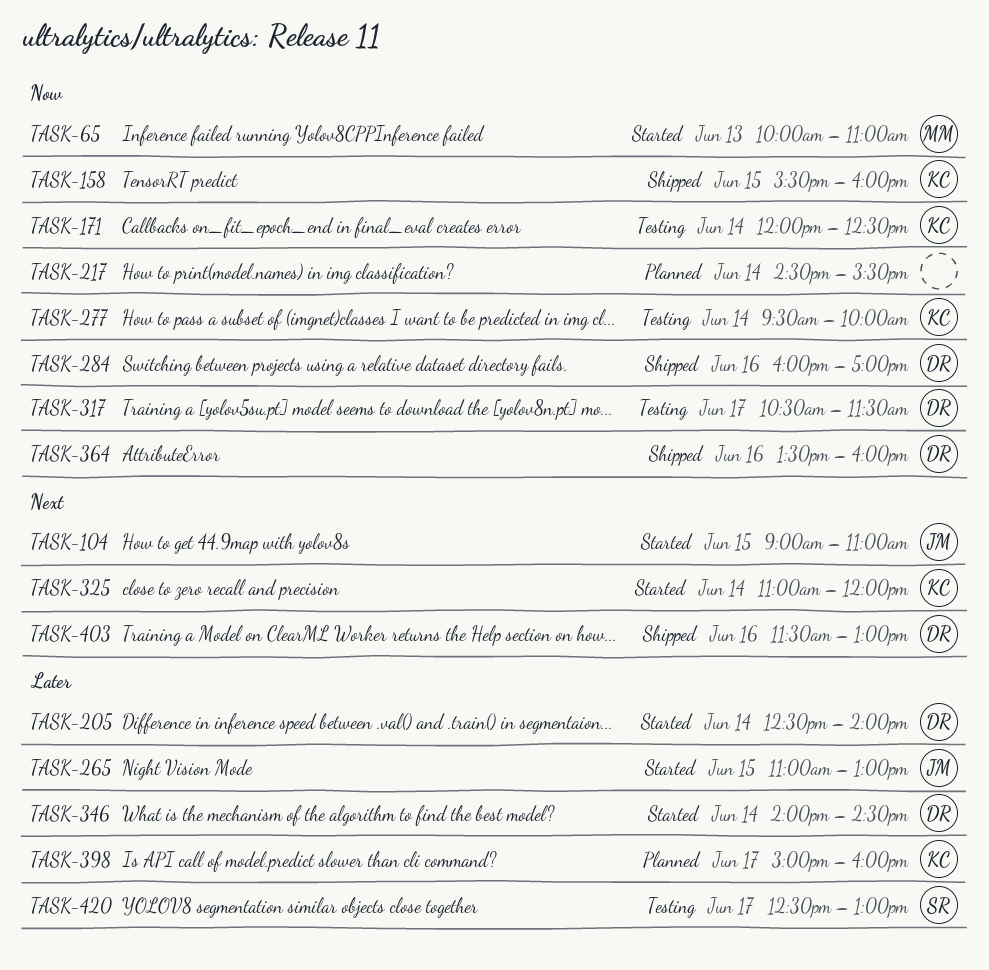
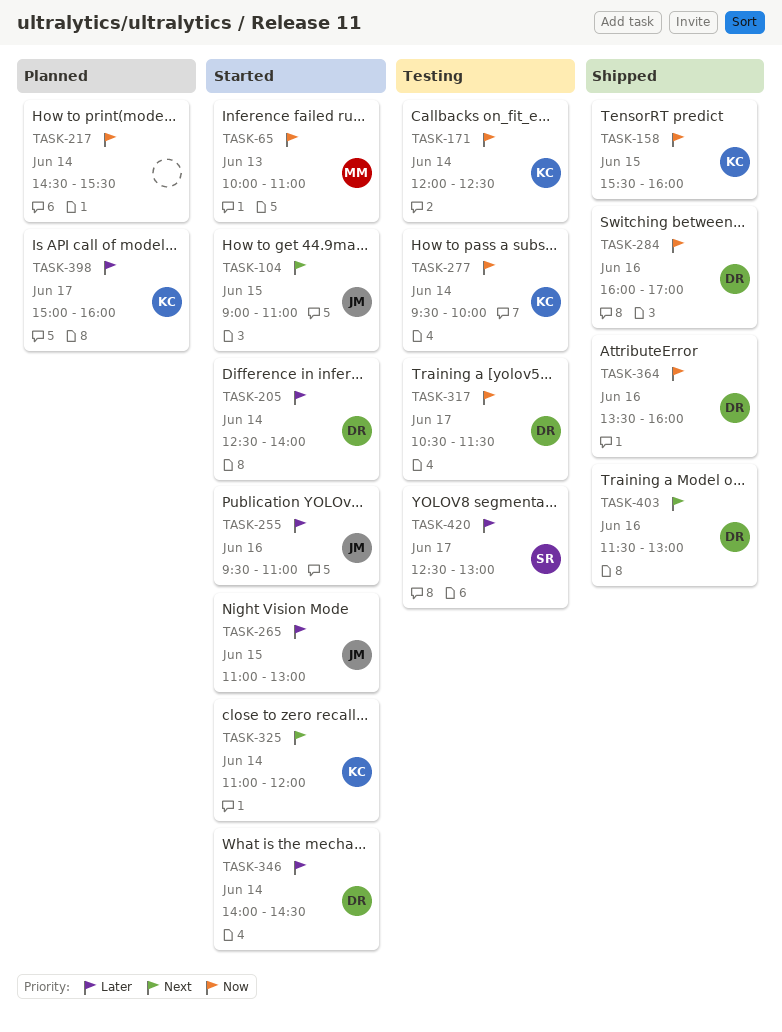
TASK-255: none -> present

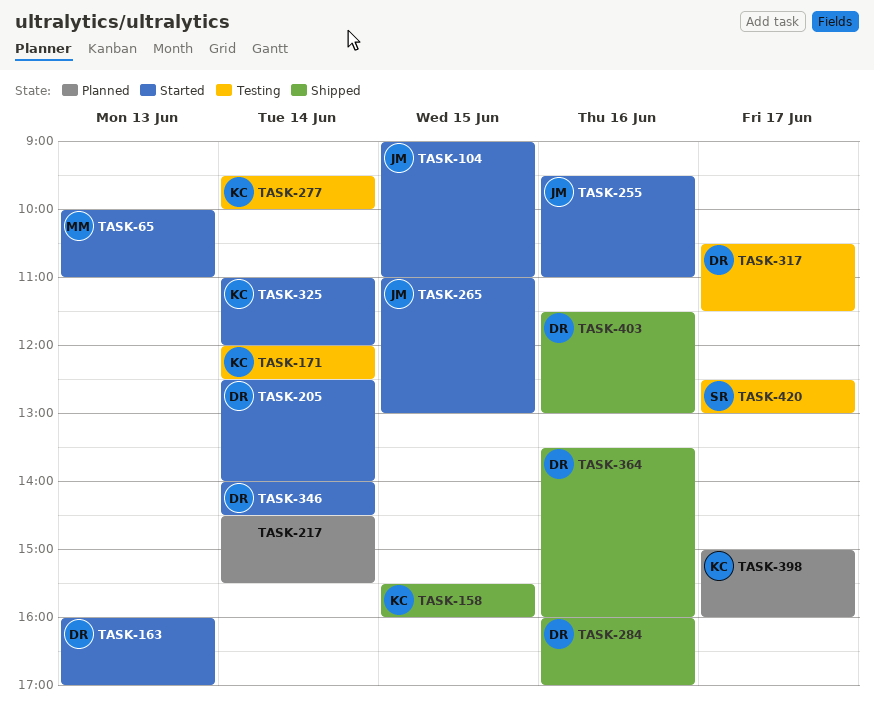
TASK-163: none -> present

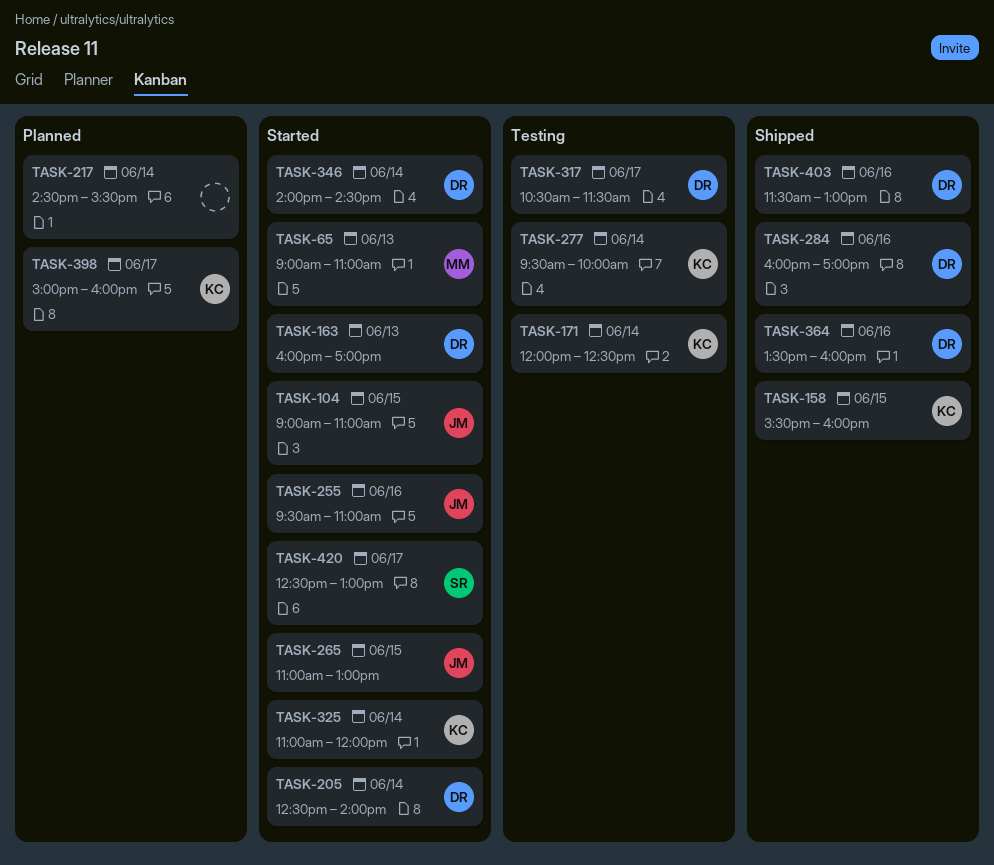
TASK-65, begins: 10:00 -> 09:00
TASK-420, status: Testing -> Started

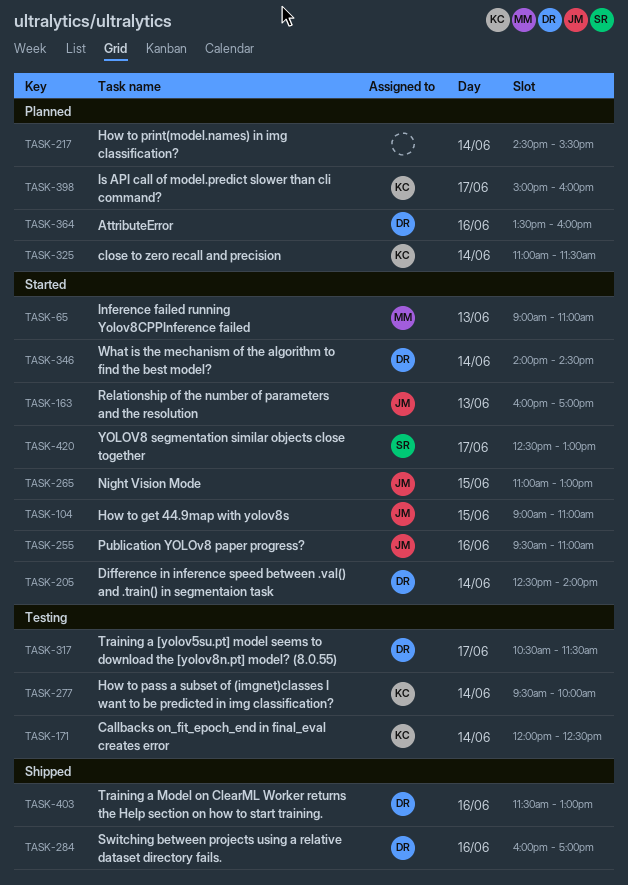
TASK-158: present -> none
TASK-163, owner: DR -> JM
TASK-325, status: Started -> Planned
TASK-325, ends: 12:00 -> 11:30
TASK-364, status: Shipped -> Planned

